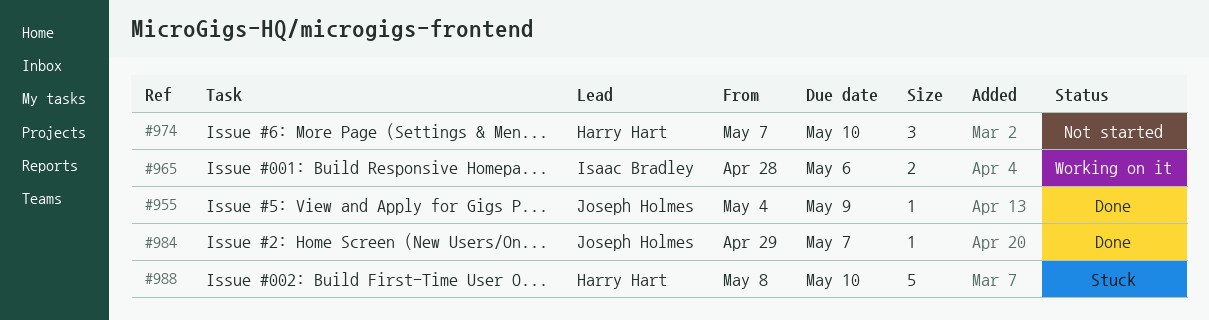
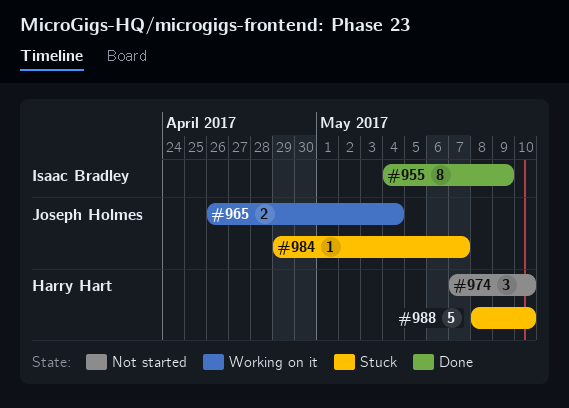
#955, owner: Joseph Holmes -> Isaac Bradley
#955, estimate: 1 -> 8
#965, owner: Isaac Bradley -> Joseph Holmes
#965, start: Apr 28 -> Apr 26
#965, due: May 6 -> May 4
#984, status: Done -> Stuck

